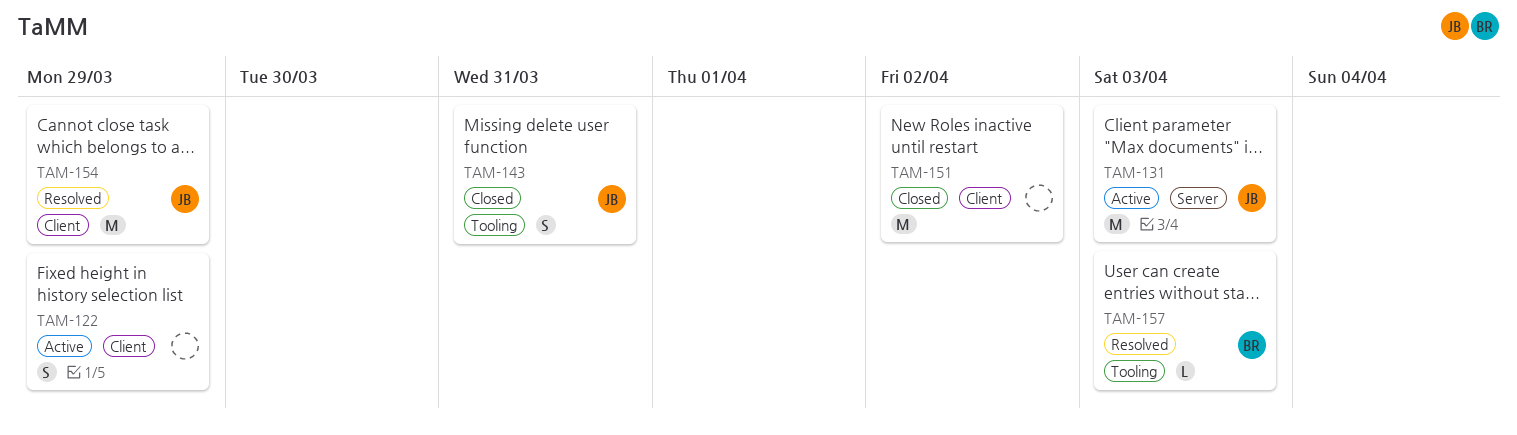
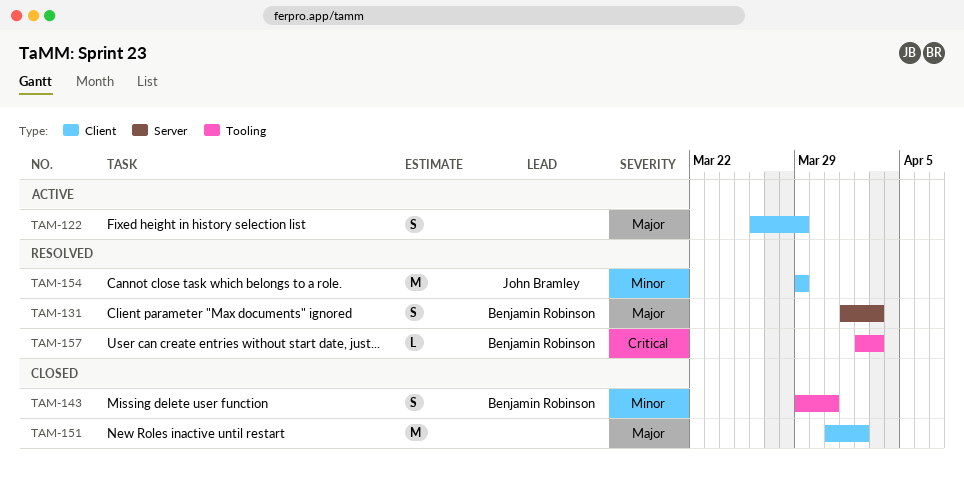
TAM-131, status: Active -> Resolved
TAM-131, owner: John Bramley -> Benjamin Robinson
TAM-131, estimate: M -> S
TAM-143, owner: John Bramley -> Benjamin Robinson

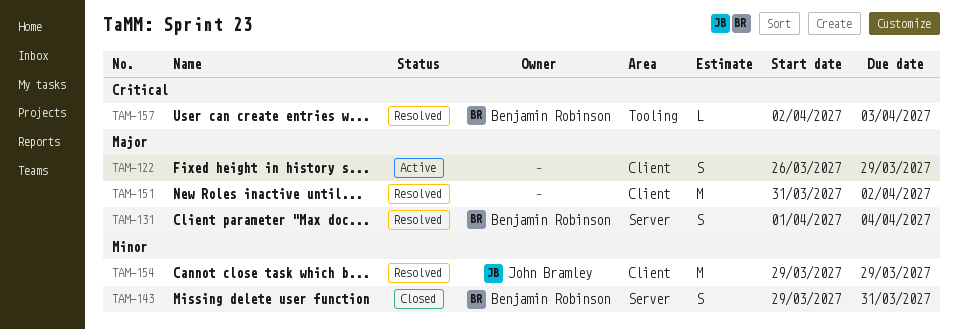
TAM-131, due: Apr 3 -> Apr 4
TAM-143, label: Tooling -> Server
TAM-151, status: Closed -> Resolved

